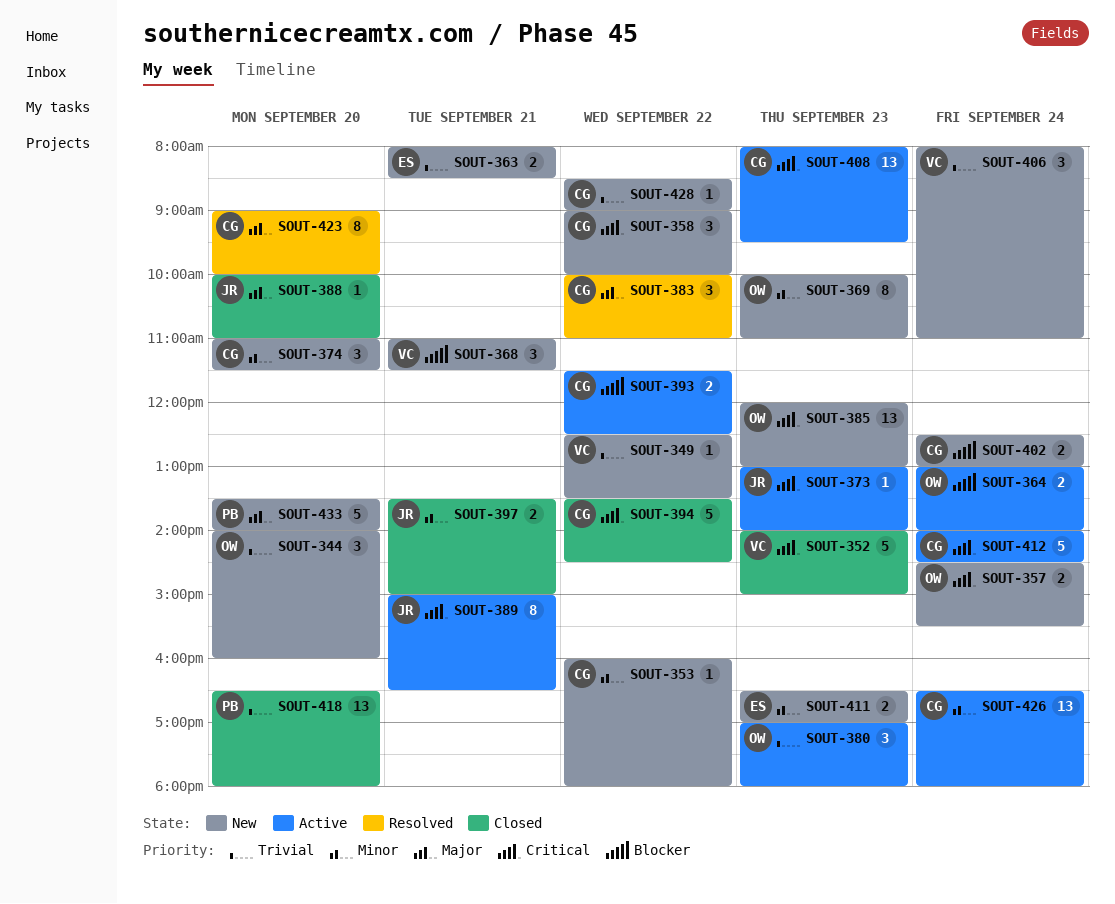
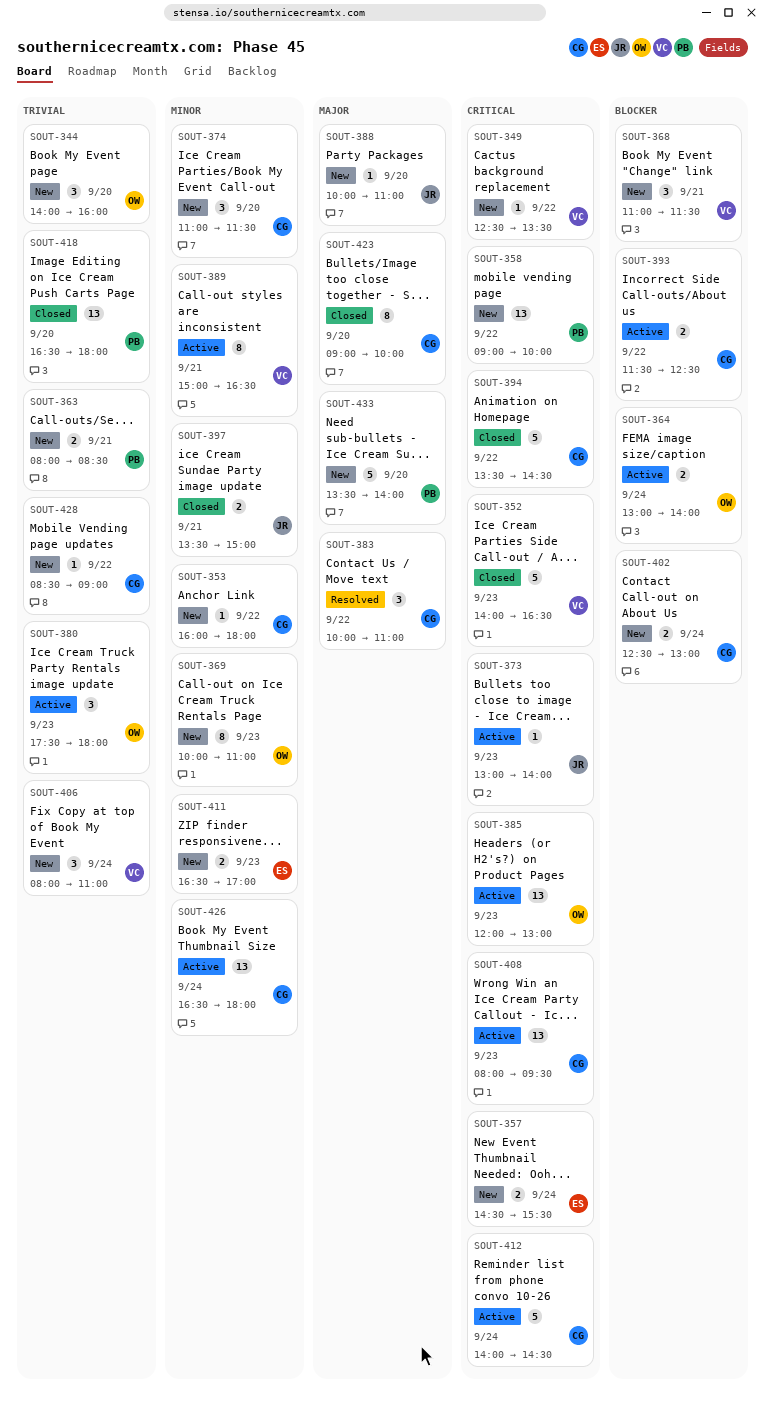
SOUT-349, priority: Trivial -> Critical
SOUT-352, ends: 15:00 -> 16:30
SOUT-357, owner: OW -> ES
SOUT-358, owner: CG -> PB
SOUT-358, estimate: 3 -> 13
SOUT-363, owner: ES -> PB
SOUT-380, begins: 17:00 -> 17:30
SOUT-385, status: New -> Active
SOUT-388, status: Closed -> New
SOUT-389, owner: JR -> VC
SOUT-389, priority: Critical -> Minor
SOUT-423, status: Resolved -> Closed

